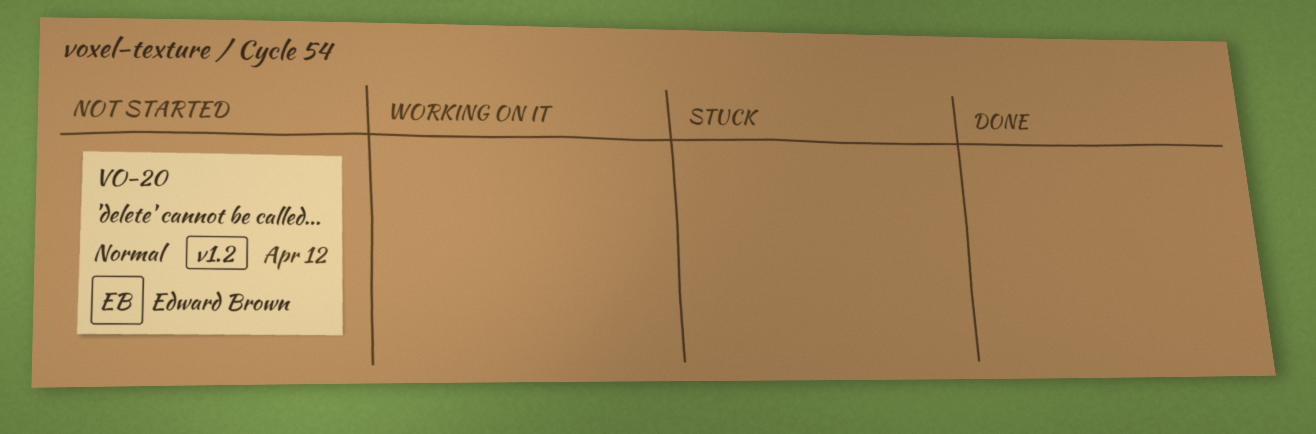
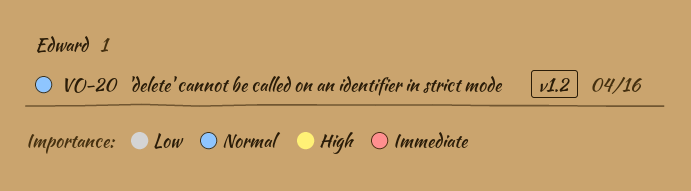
VO-20, due: Apr 12 -> Apr 16

